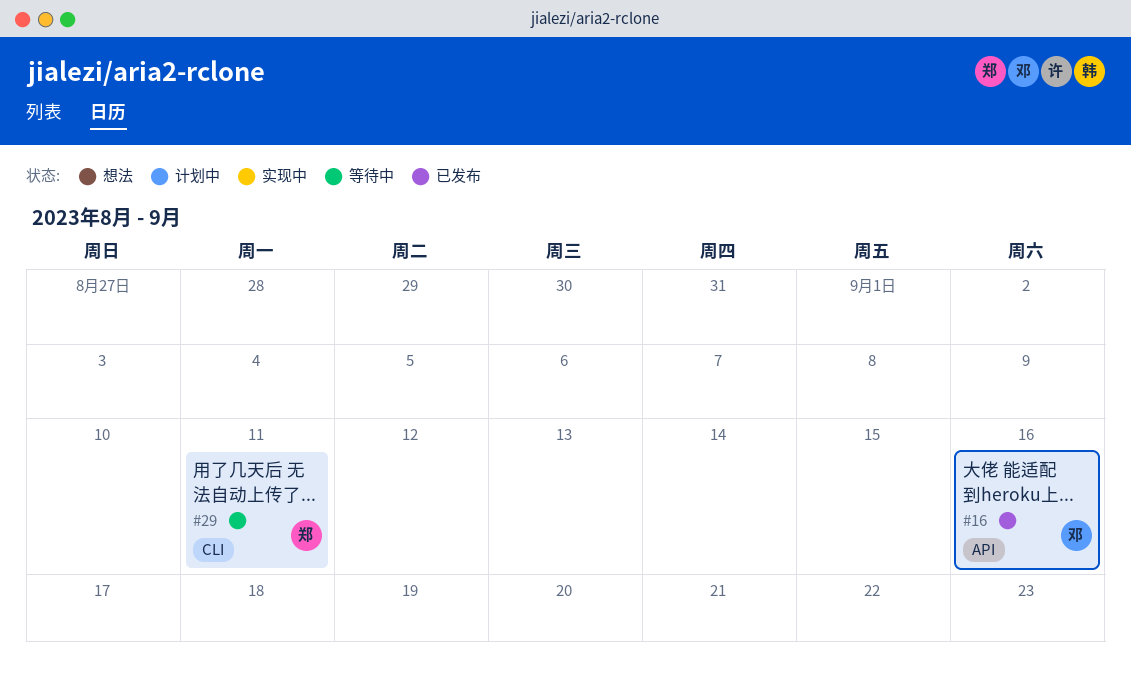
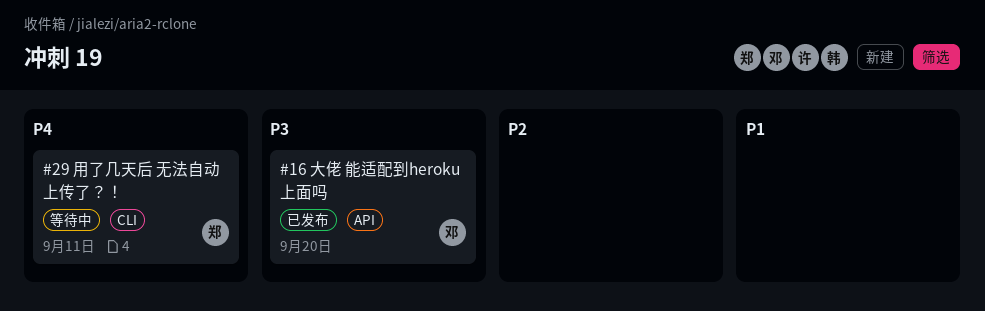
#16, due: Sep 16 -> Sep 20

